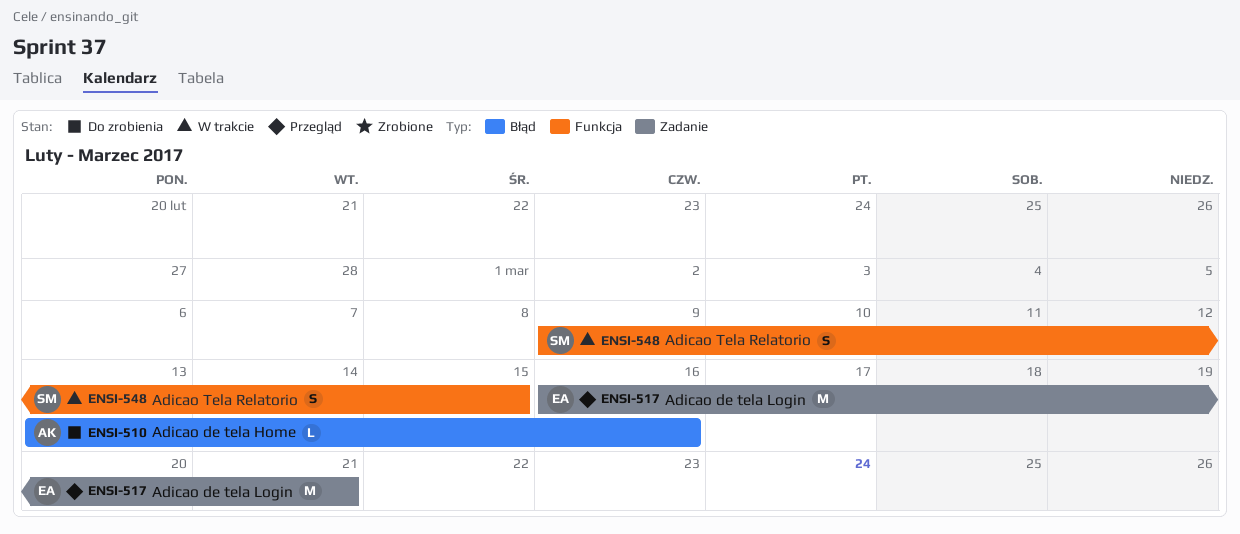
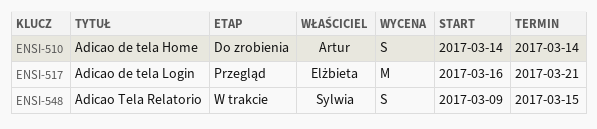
ENSI-510, estimate: L -> S
ENSI-510, start: Mar 13 -> Mar 14
ENSI-510, due: Mar 16 -> Mar 14

